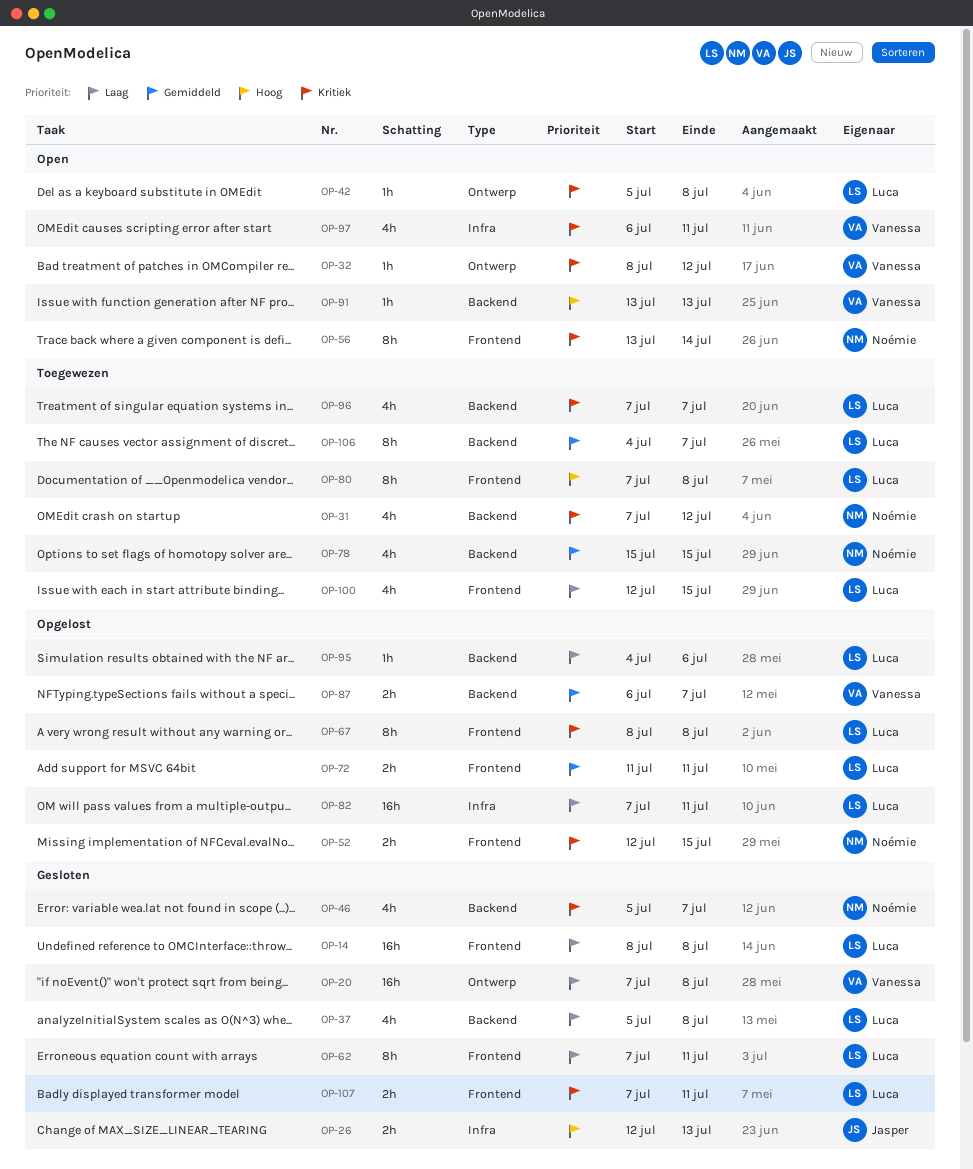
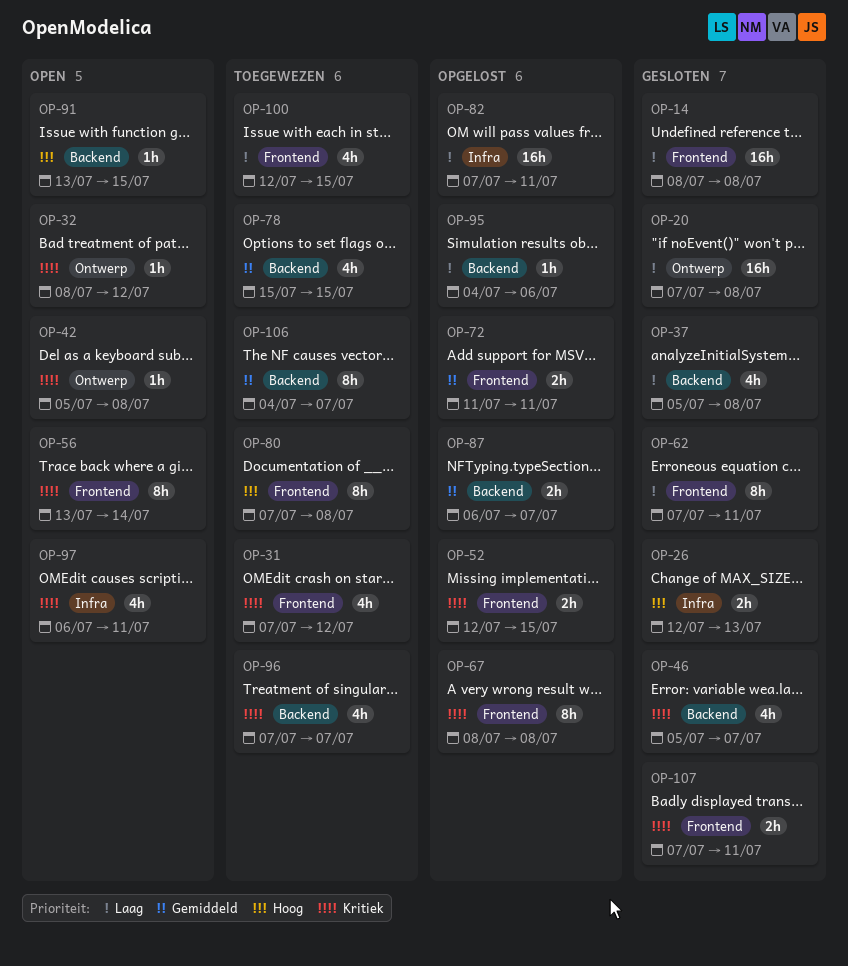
OP-31, label: Backend -> Frontend
OP-91, due: Jul 13 -> Jul 15

